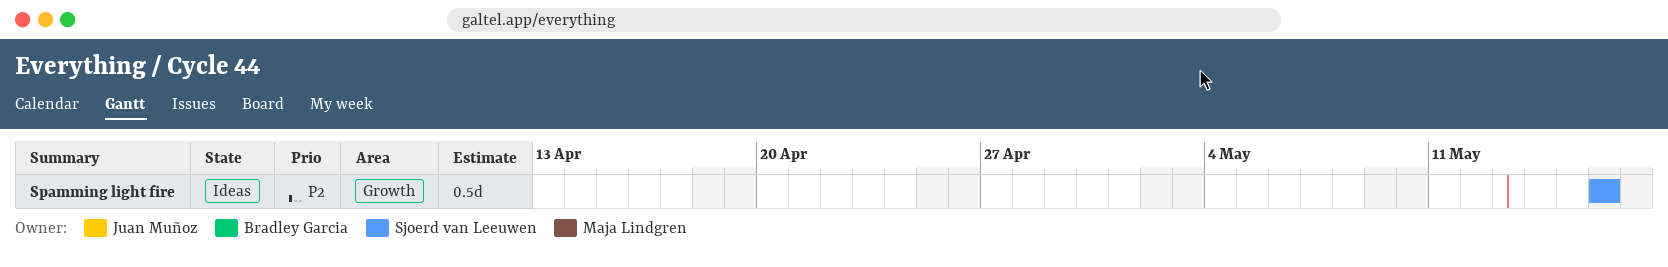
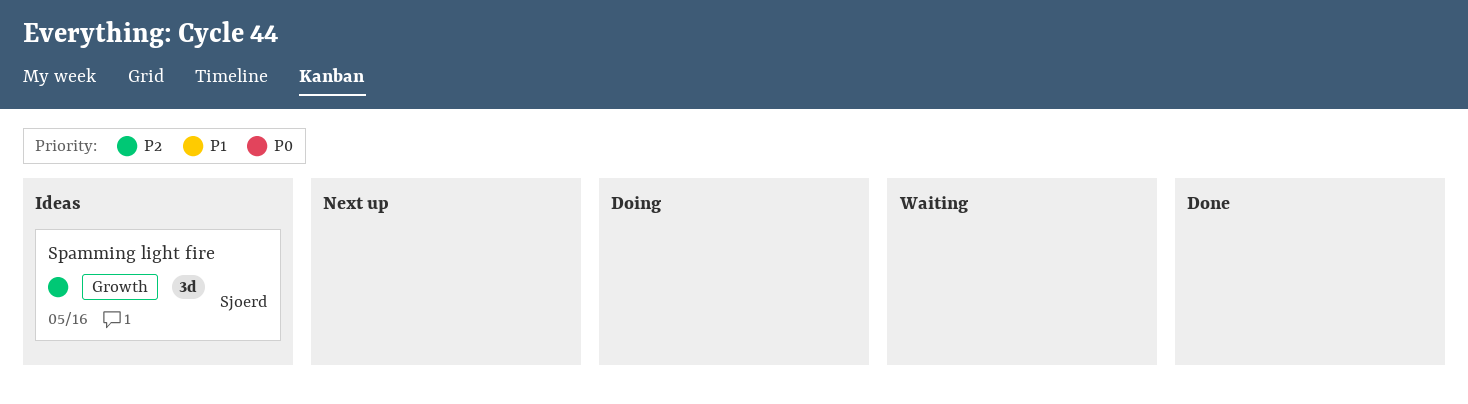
Spamming light fire, estimate: 0.5d -> 3d

